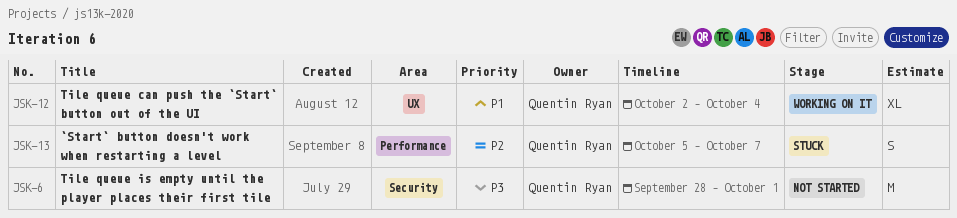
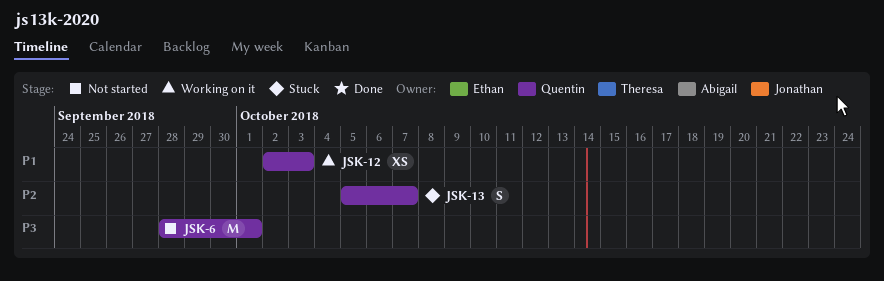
JSK-12, estimate: XL -> XS
JSK-12, due: Oct 4 -> Oct 3

